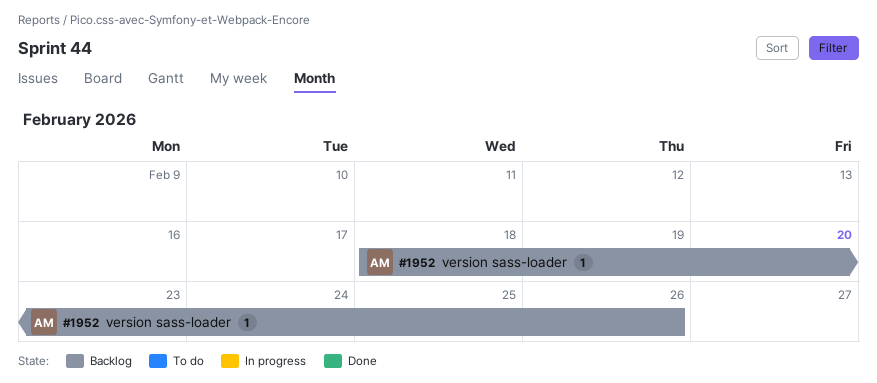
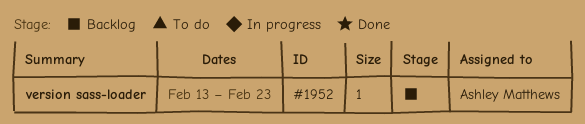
#1952, start: Feb 18 -> Feb 13
#1952, due: Feb 26 -> Feb 23

